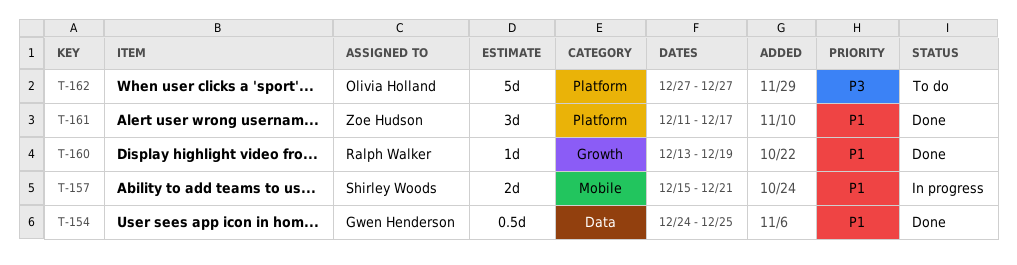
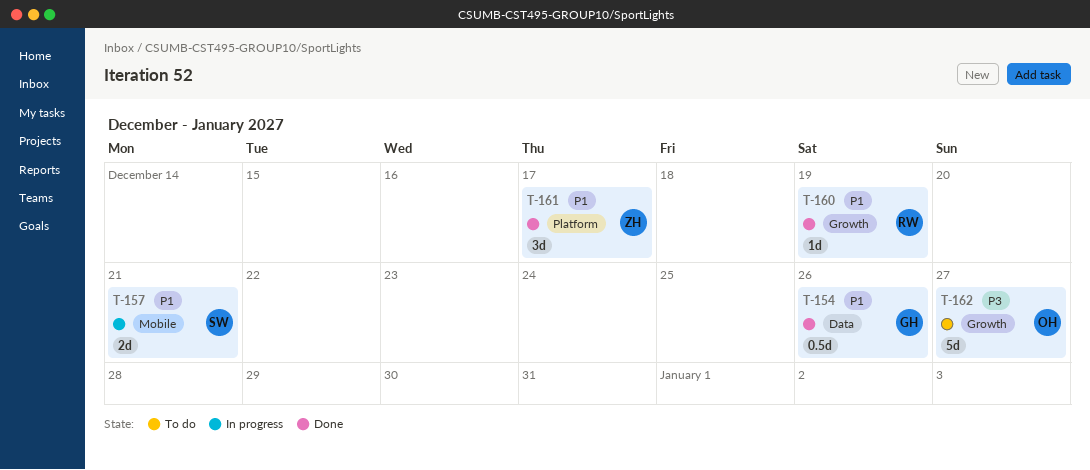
T-154, due: Dec 25 -> Dec 26
T-162, label: Platform -> Growth

